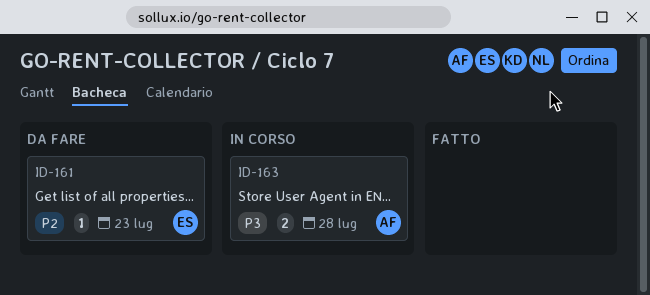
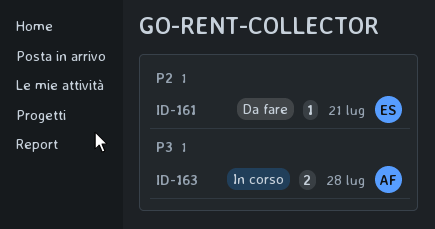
ID-161, due: Jul 23 -> Jul 21

